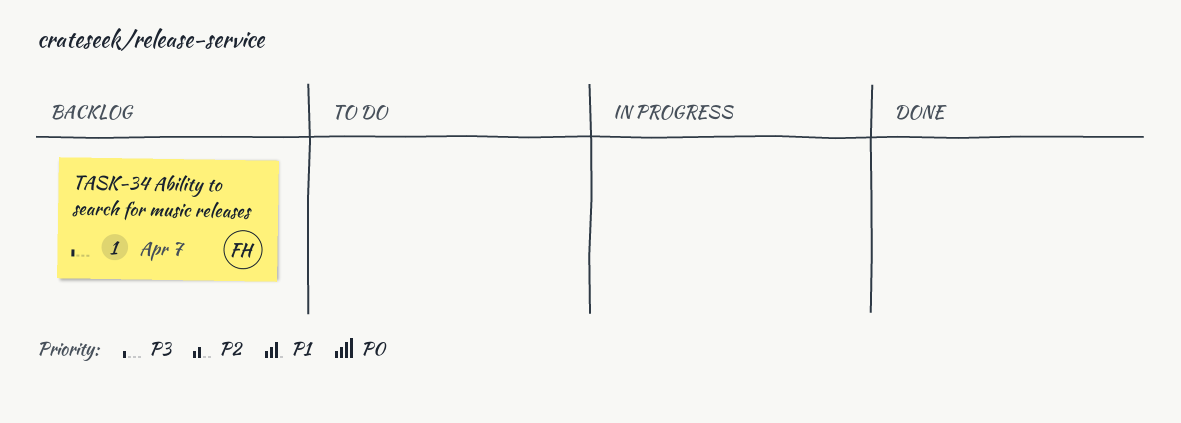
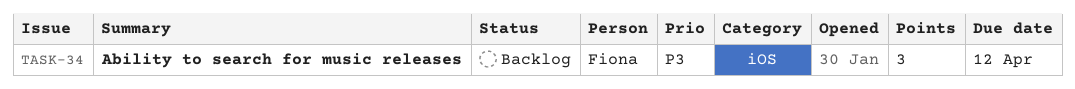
TASK-34, estimate: 1 -> 3
TASK-34, due: Apr 7 -> Apr 12

